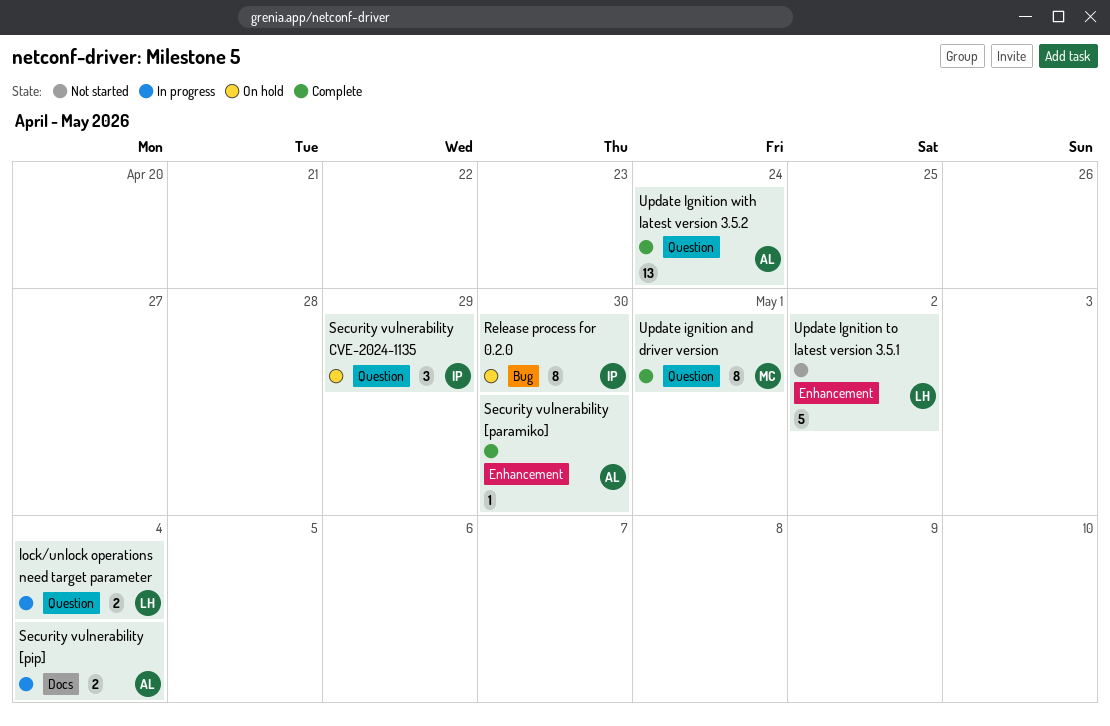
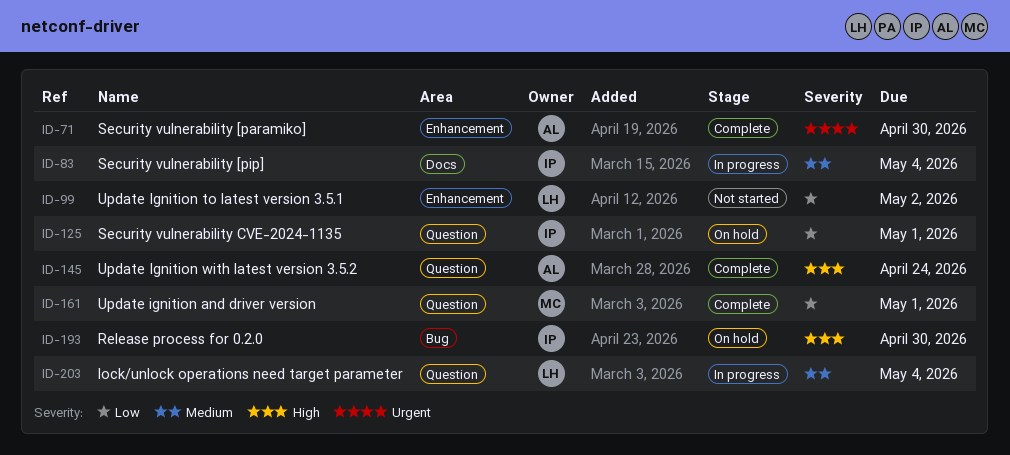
Security vulnerability [pip], owner: AL -> IP
Security vulnerability CVE-2024-1135, due: Apr 29 -> May 1

